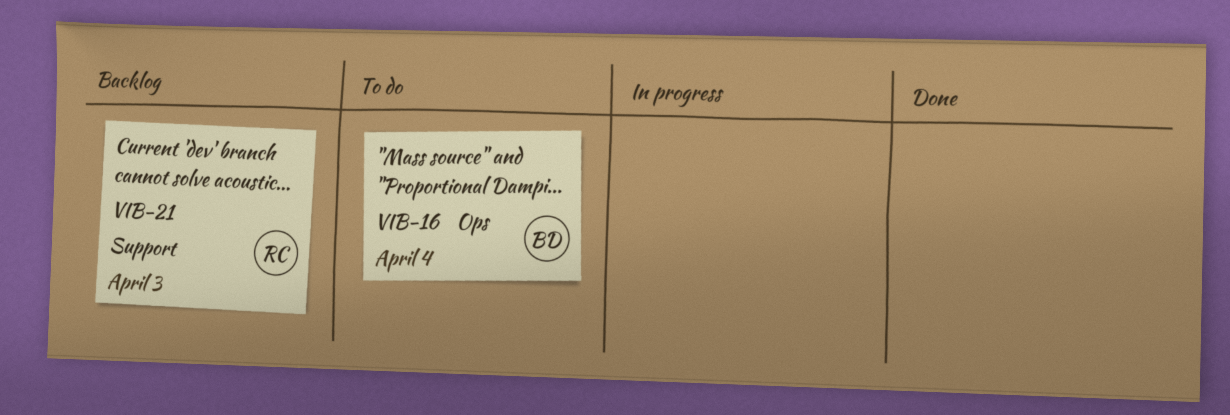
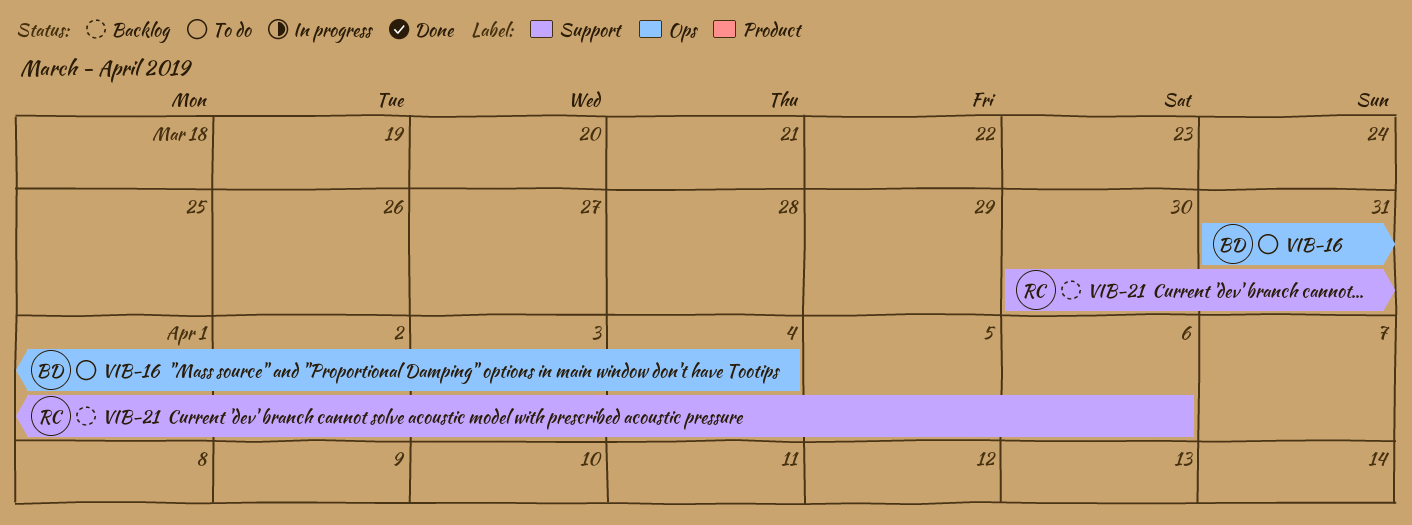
VIB-21, due: Apr 3 -> Apr 6

